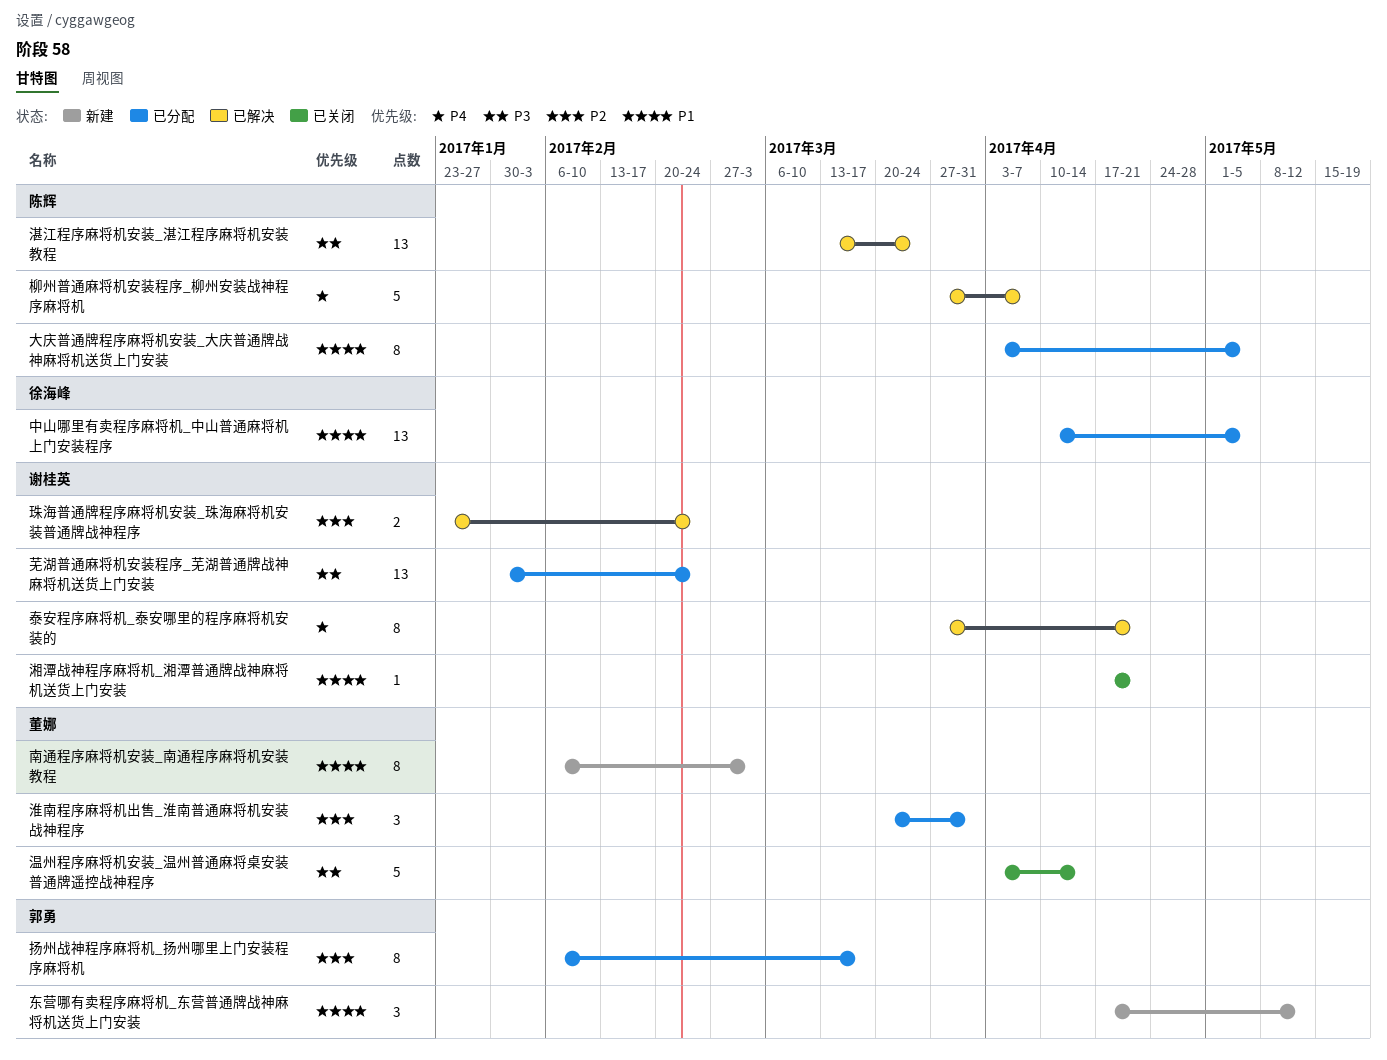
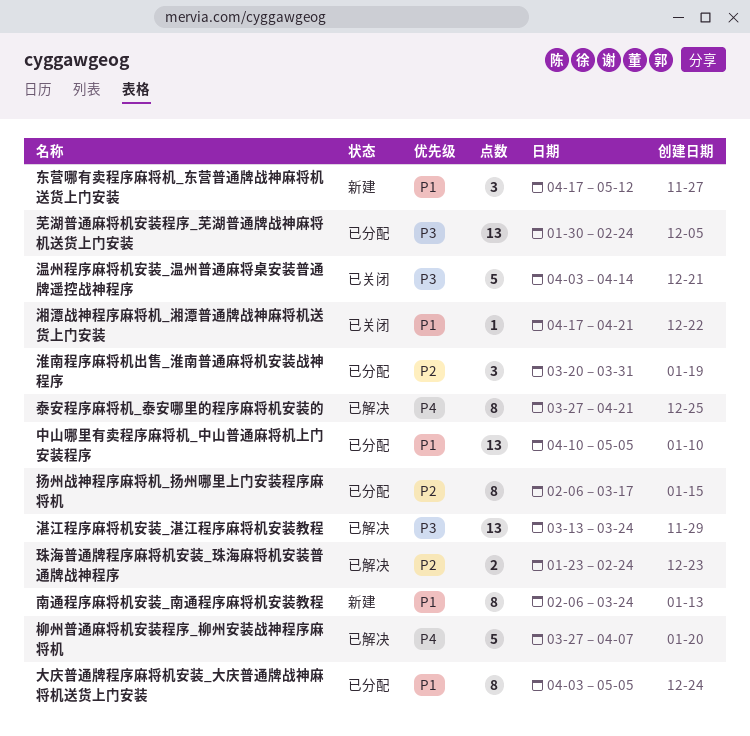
南通程序麻将机安装_南通程序麻将机安装教程, due: Mar 3 -> Mar 24

